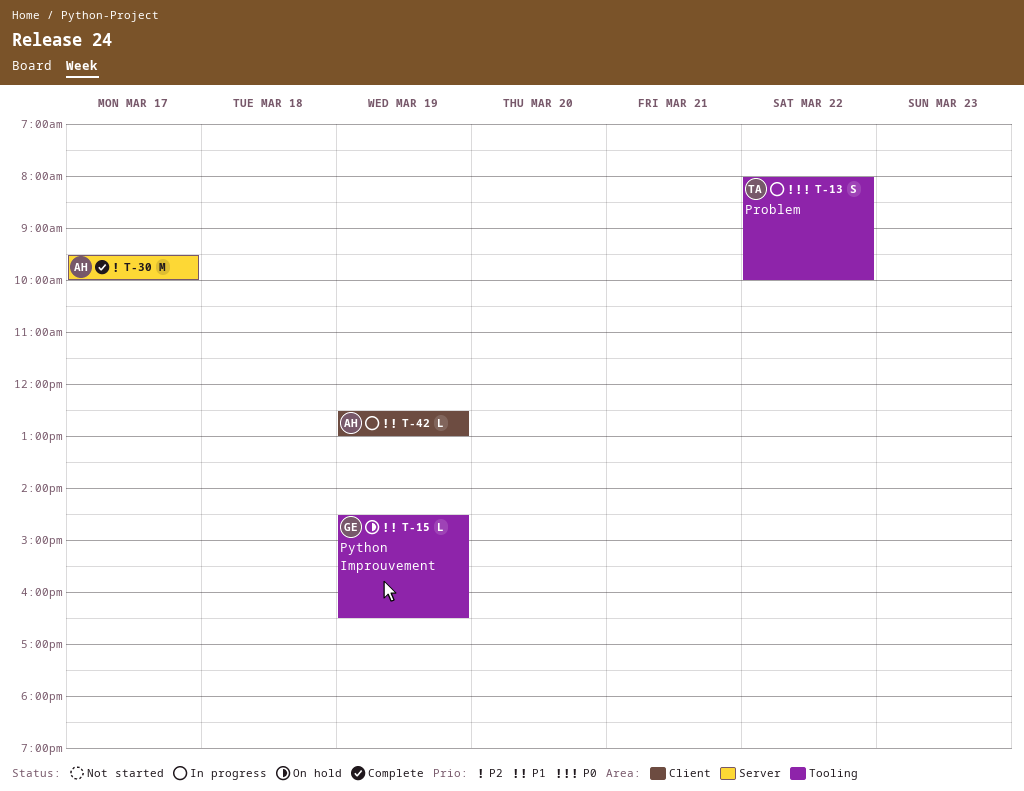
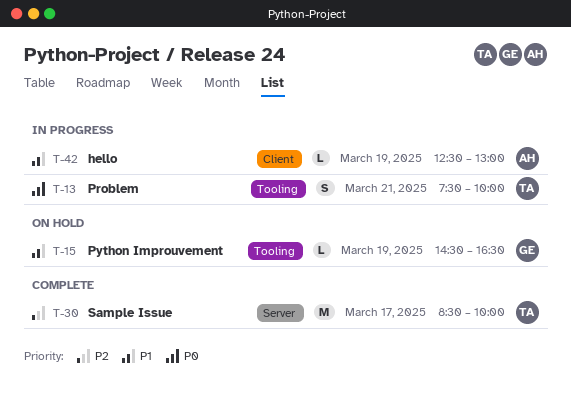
T-13, day: Mar 22 -> Mar 21
T-13, begins: 08:00 -> 07:30
T-30, owner: AH -> TA
T-30, begins: 09:30 -> 08:30

